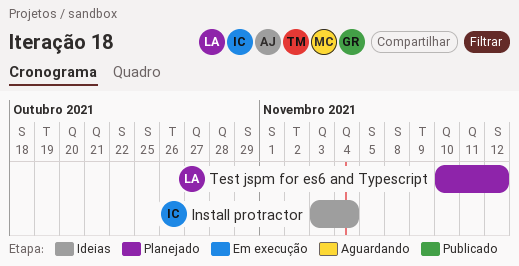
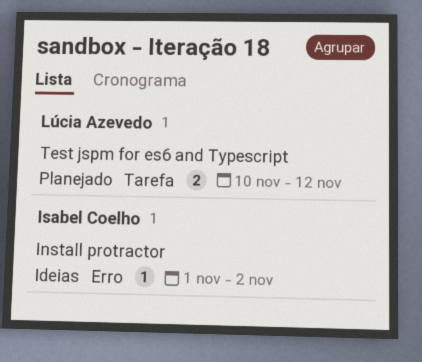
Install protractor, start: Nov 3 -> Nov 1
Install protractor, due: Nov 4 -> Nov 2

